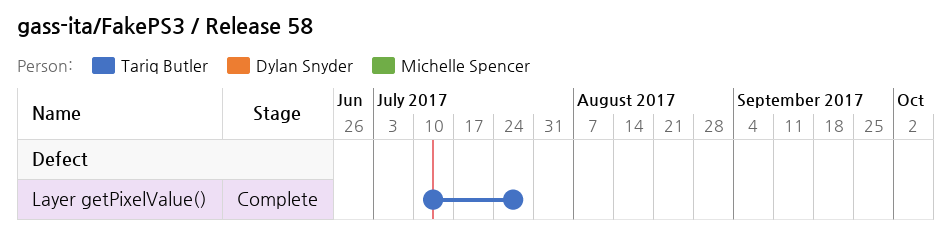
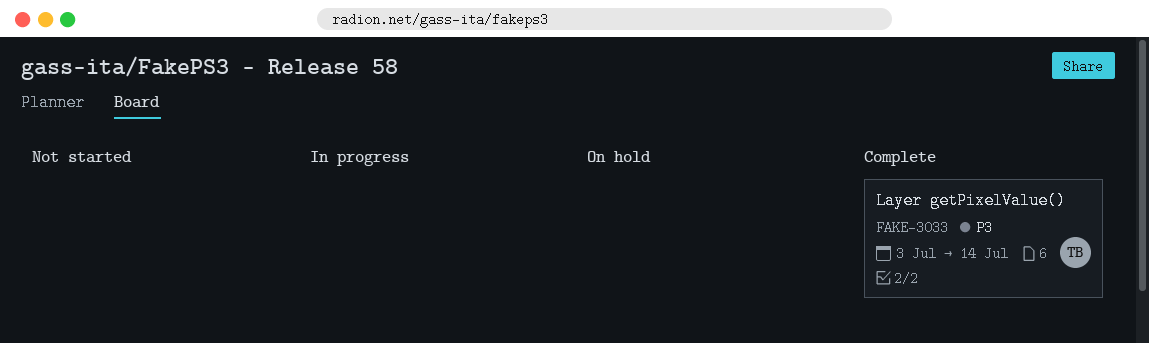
Layer getPixelValue(), start: Jul 10 -> Jul 3
Layer getPixelValue(), due: Jul 28 -> Jul 14

